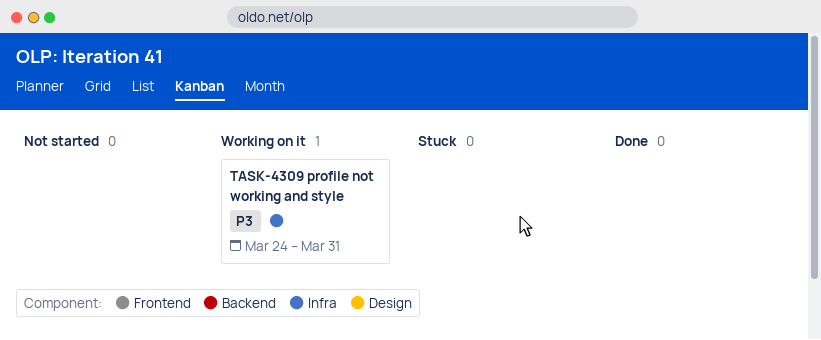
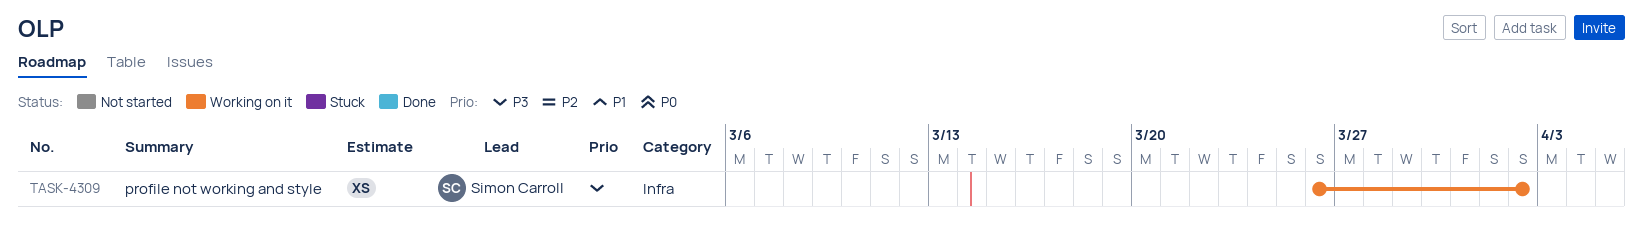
TASK-4309, start: Mar 24 -> Mar 26
TASK-4309, due: Mar 31 -> Apr 2

